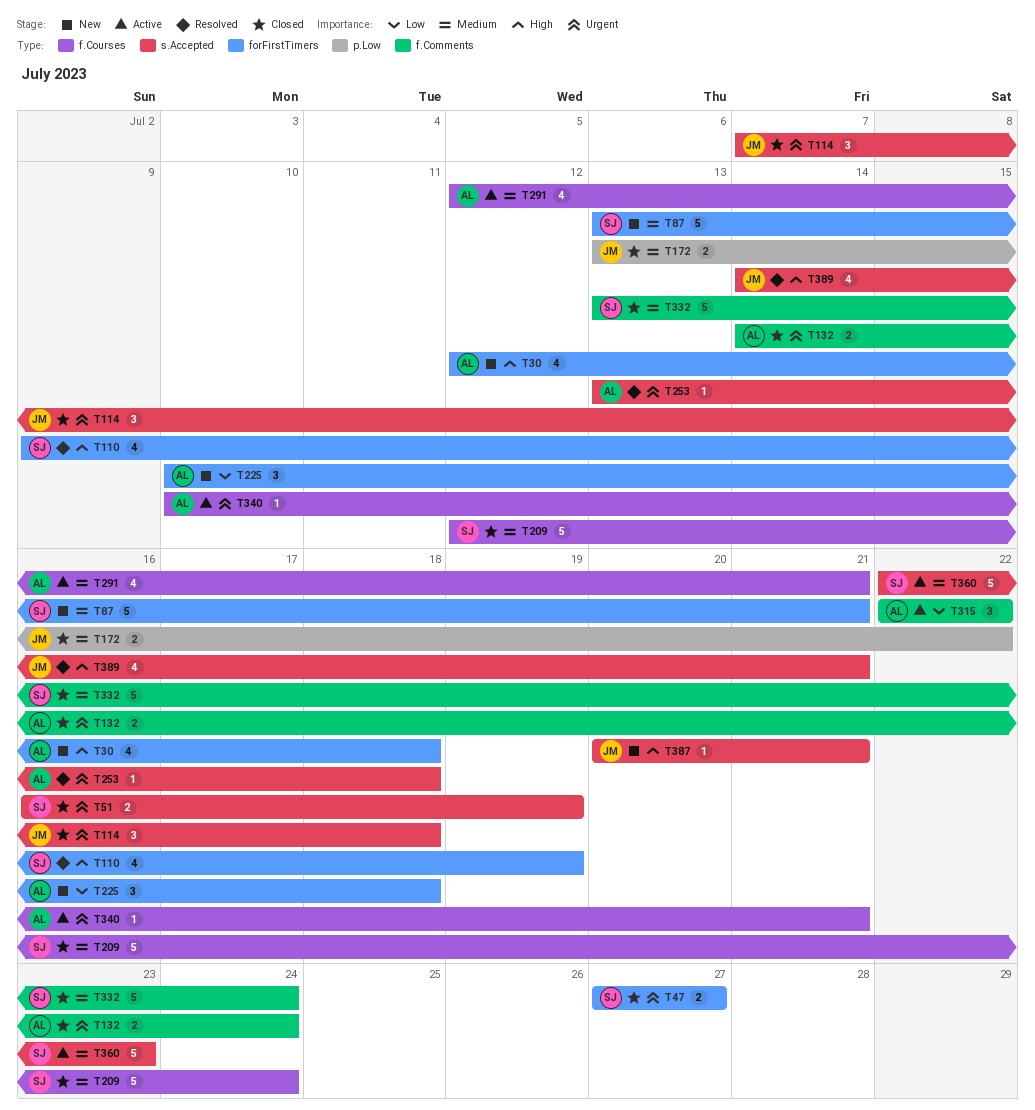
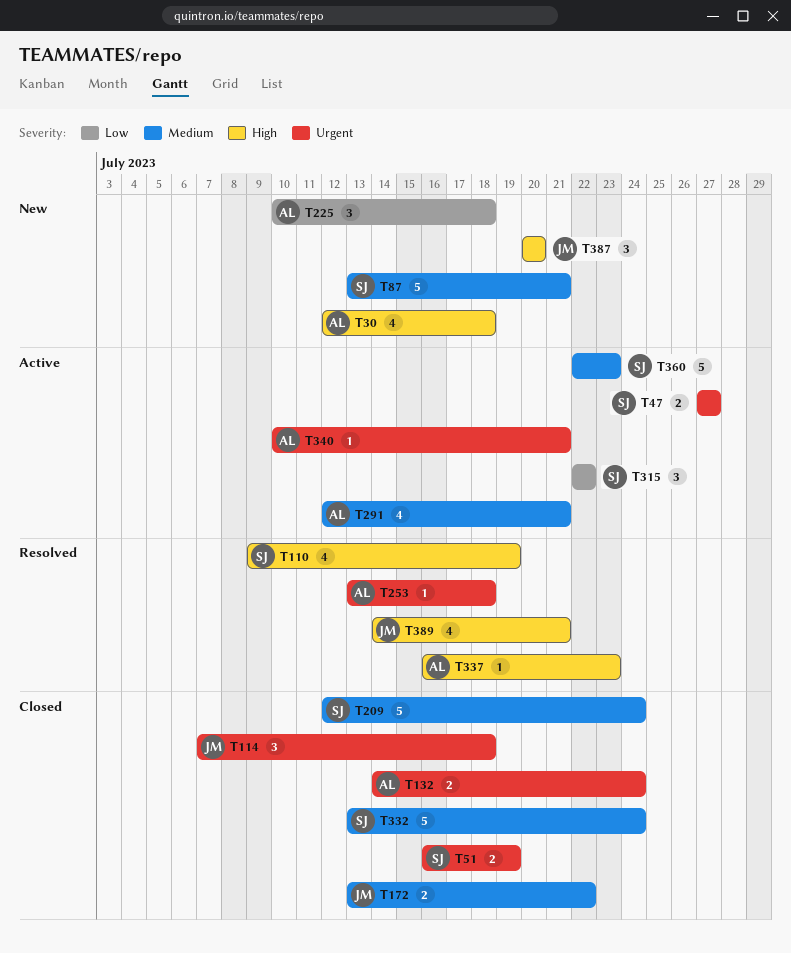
T47, status: Closed -> Active
T315, owner: AL -> SJ
T337: none -> present
T387, estimate: 1 -> 3
T387, due: Jul 21 -> Jul 20

